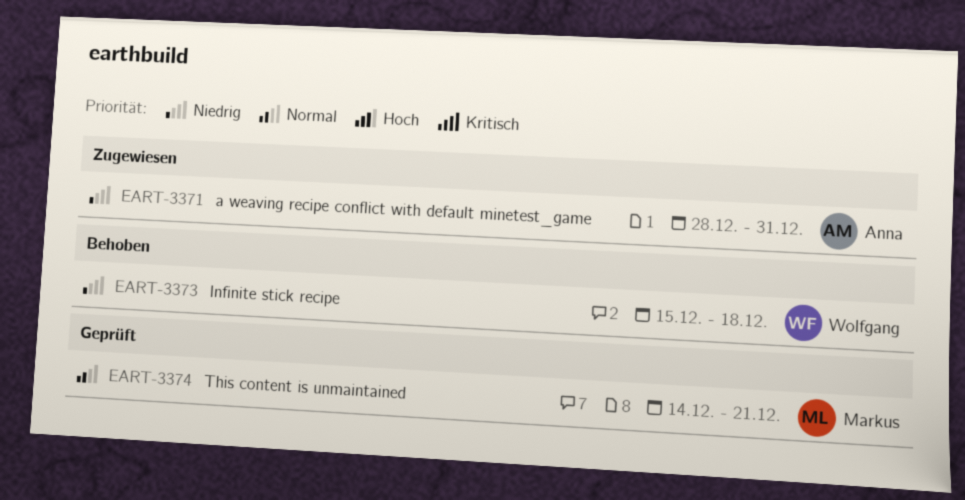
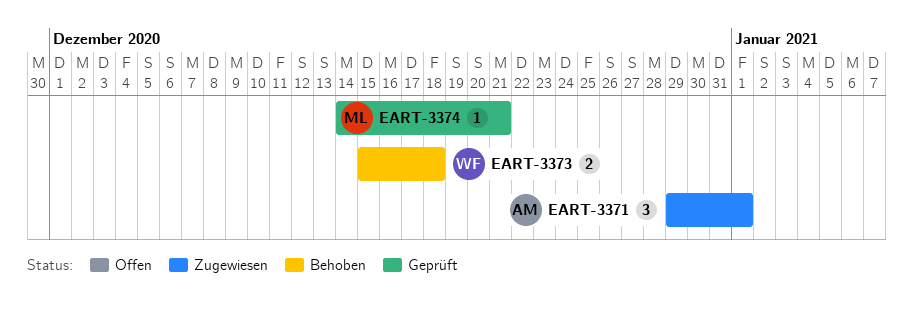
EART-3371, start: Dec 28 -> Dec 29
EART-3371, due: Dec 31 -> Jan 1

